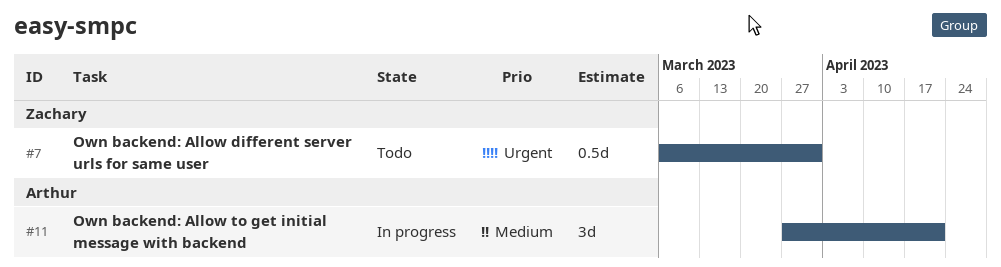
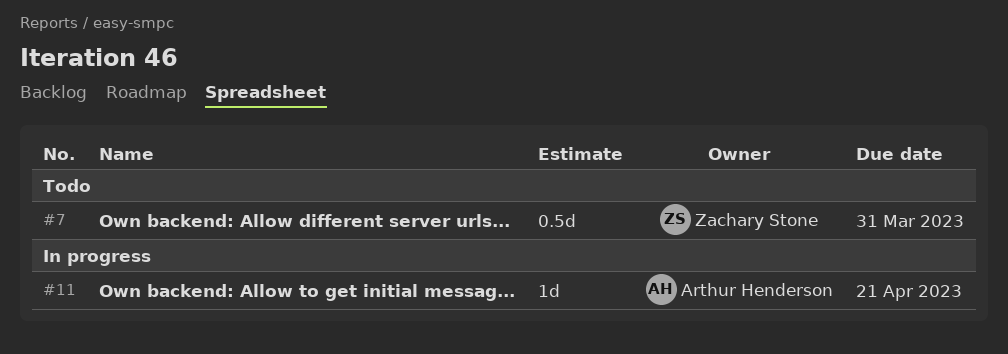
#11, estimate: 3d -> 1d

